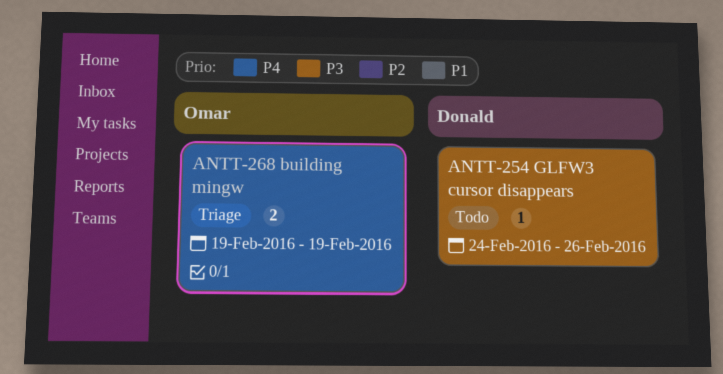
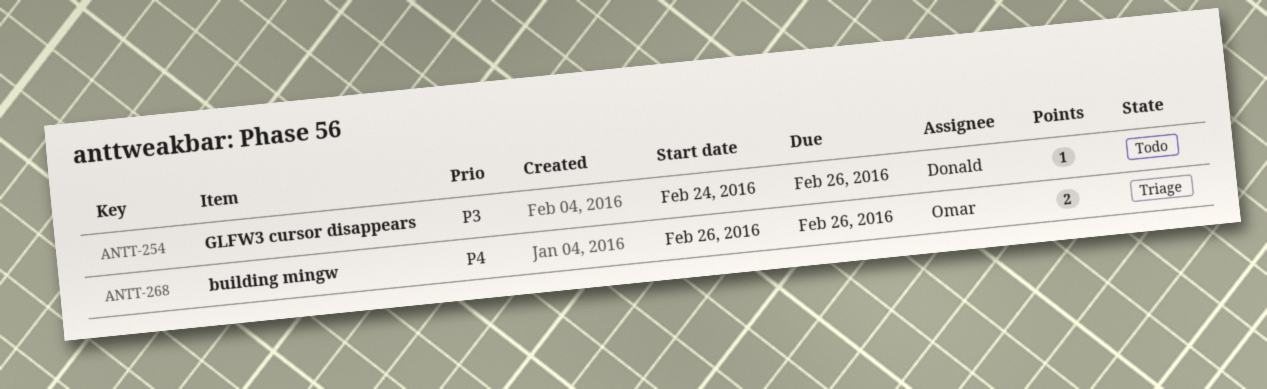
ANTT-268, start: Feb 19 -> Feb 26
ANTT-268, due: Feb 19 -> Feb 26

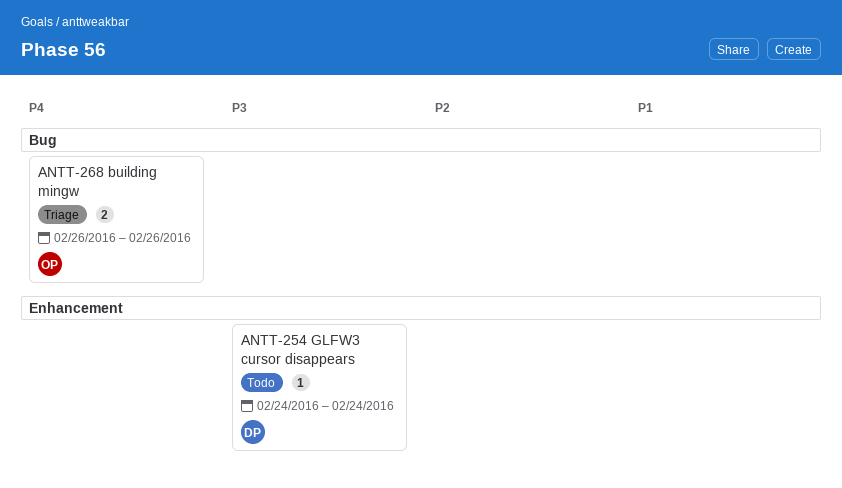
ANTT-254, due: Feb 26 -> Feb 24

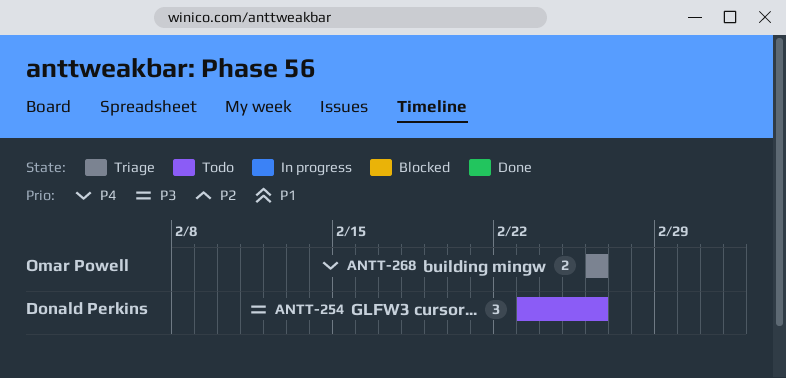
ANTT-254, estimate: 1 -> 3
ANTT-254, start: Feb 24 -> Feb 23
ANTT-254, due: Feb 24 -> Feb 26

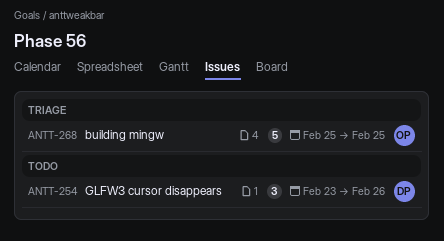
ANTT-268, estimate: 2 -> 5
ANTT-268, start: Feb 26 -> Feb 25
ANTT-268, due: Feb 26 -> Feb 25

